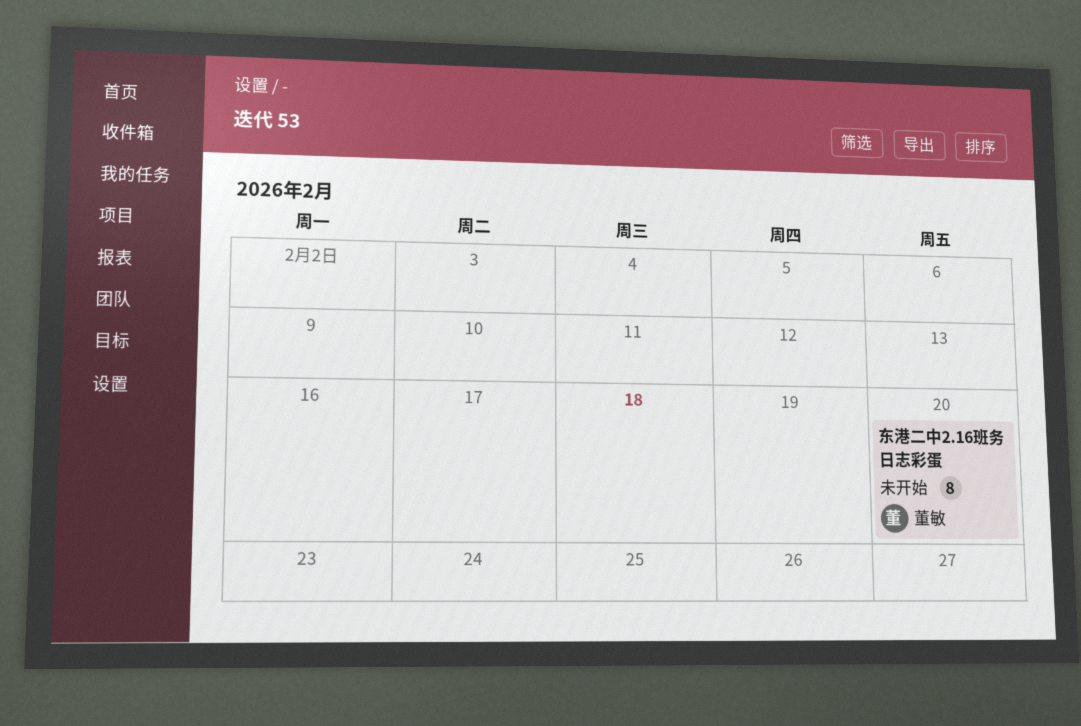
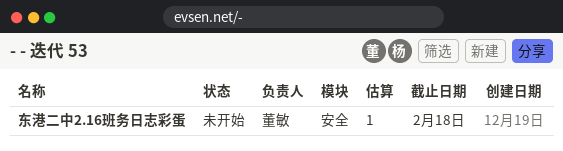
东港二中2.16班务日志彩蛋, estimate: 8 -> 1
东港二中2.16班务日志彩蛋, due: Feb 20 -> Feb 18

